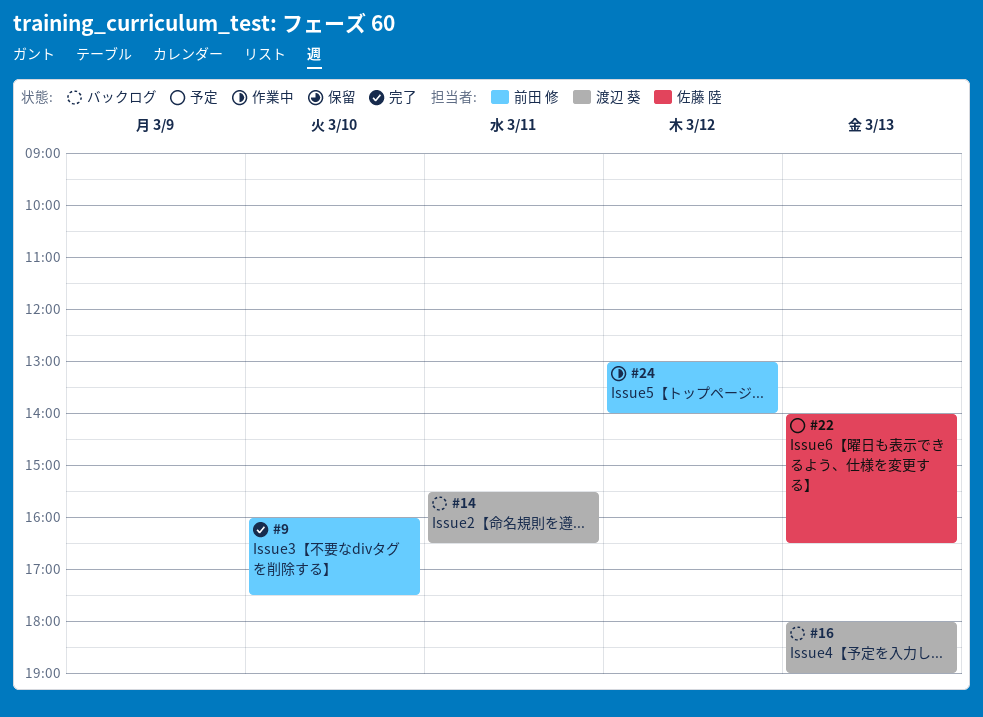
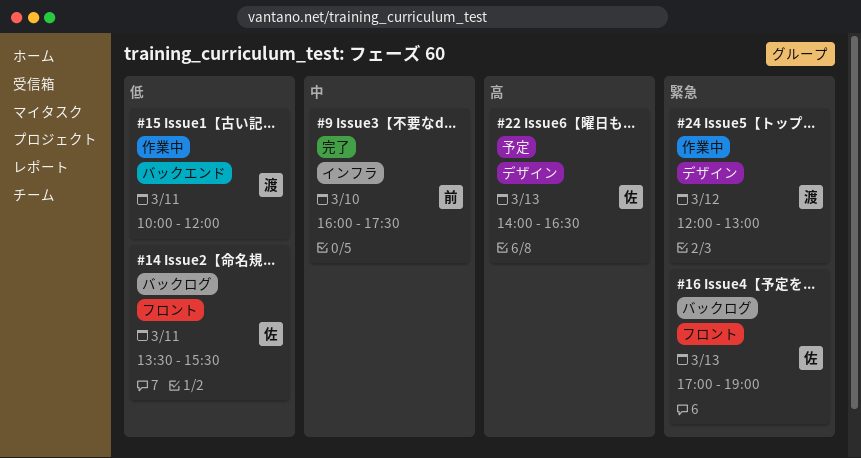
#14, owner: 渡辺 葵 -> 佐藤 陸
#14, begins: 15:30 -> 13:30
#14, ends: 16:30 -> 15:30
#15: none -> present
#16, owner: 渡辺 葵 -> 佐藤 陸
#16, begins: 18:00 -> 17:00
#24, owner: 前田 修 -> 渡辺 葵
#24, begins: 13:00 -> 12:00
#24, ends: 14:00 -> 13:00

